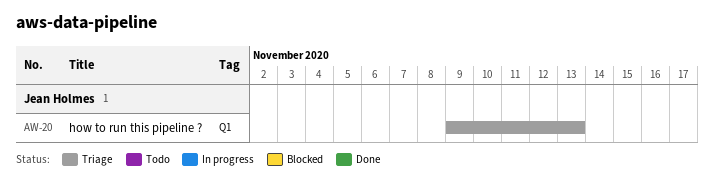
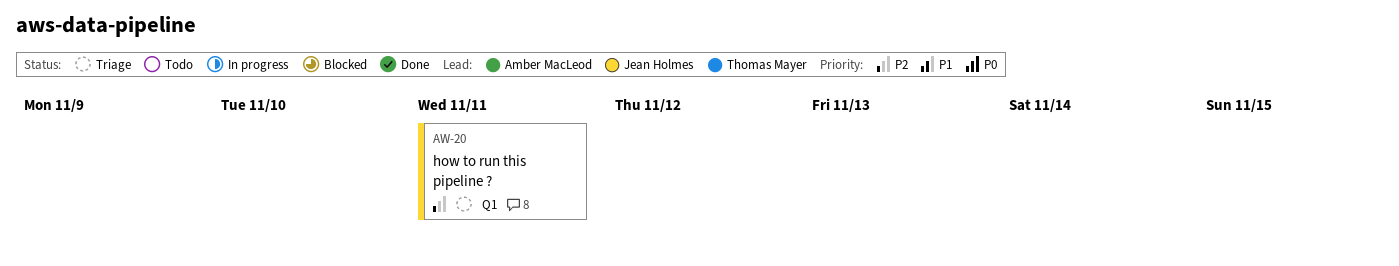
AW-20, due: Nov 13 -> Nov 11

